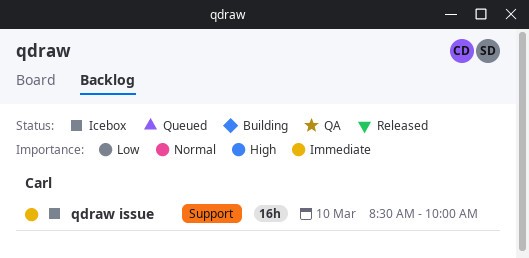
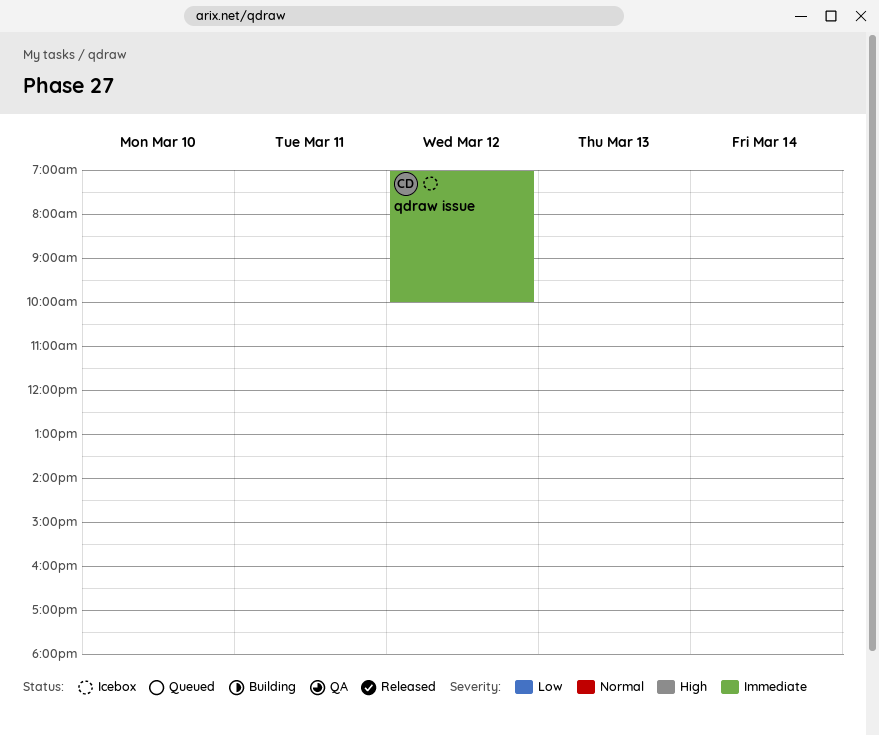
qdraw issue, day: Mar 10 -> Mar 12
qdraw issue, begins: 08:30 -> 07:00

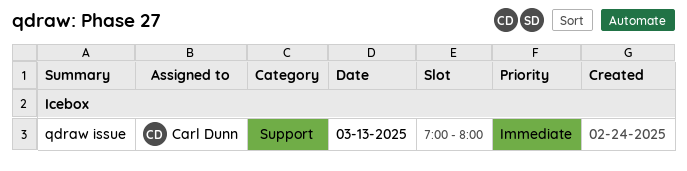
qdraw issue, day: Mar 12 -> Mar 13
qdraw issue, ends: 10:00 -> 08:00

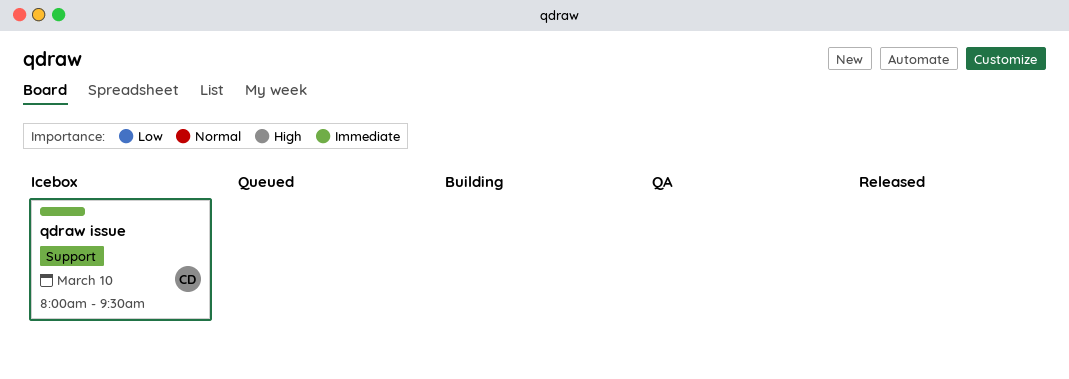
qdraw issue, day: Mar 13 -> Mar 10
qdraw issue, begins: 07:00 -> 08:00
qdraw issue, ends: 08:00 -> 09:30

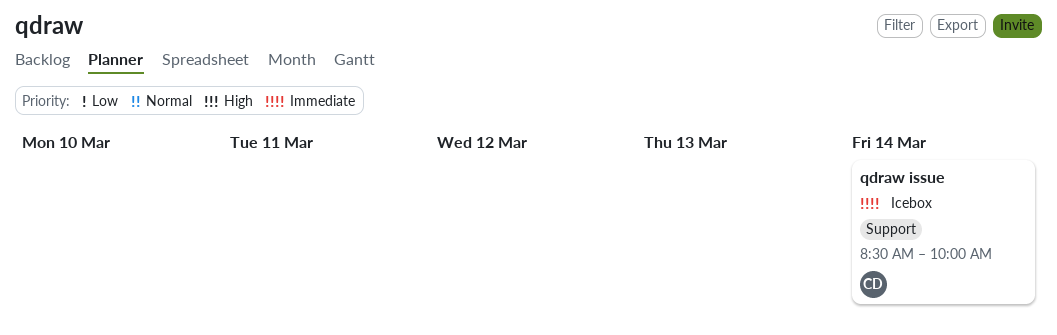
qdraw issue, day: Mar 10 -> Mar 14
qdraw issue, begins: 08:00 -> 08:30
qdraw issue, ends: 09:30 -> 10:00

